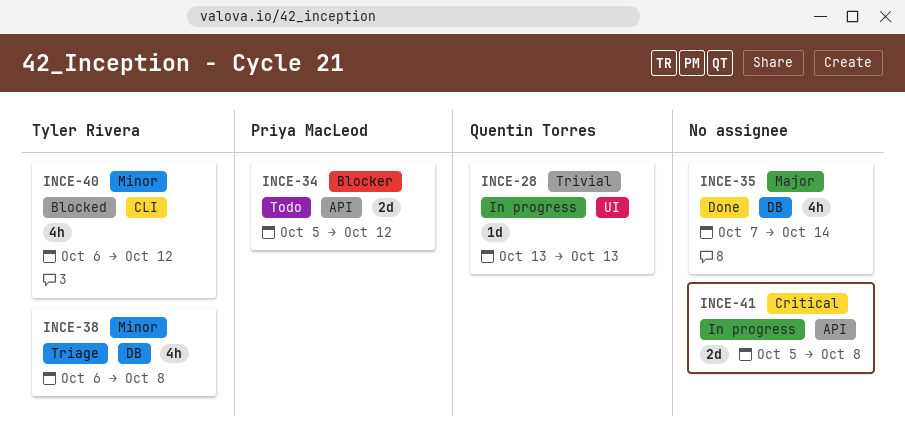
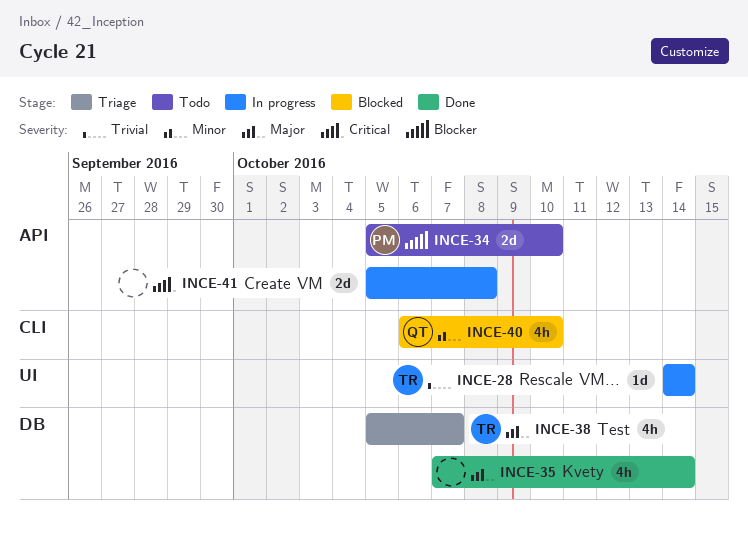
INCE-28, owner: Quentin Torres -> Tyler Rivera
INCE-28, start: Oct 13 -> Oct 14
INCE-28, due: Oct 13 -> Oct 14
INCE-34, due: Oct 12 -> Oct 10
INCE-38, priority: Minor -> Major
INCE-38, start: Oct 6 -> Oct 5
INCE-38, due: Oct 8 -> Oct 7
INCE-40, owner: Tyler Rivera -> Quentin Torres
INCE-40, due: Oct 12 -> Oct 10

